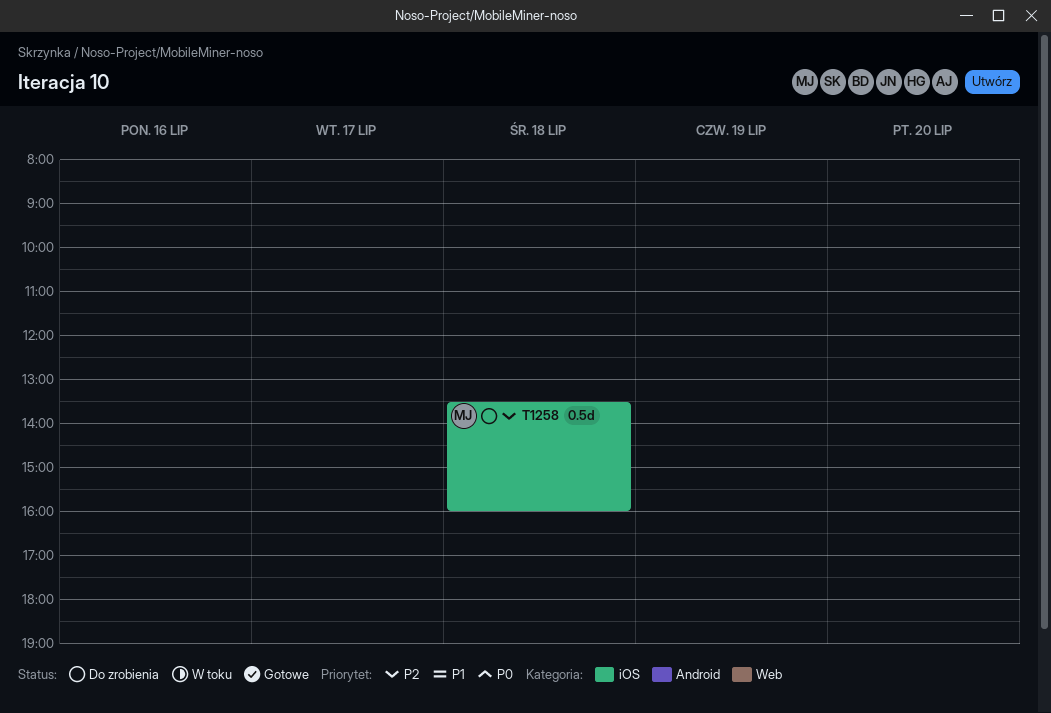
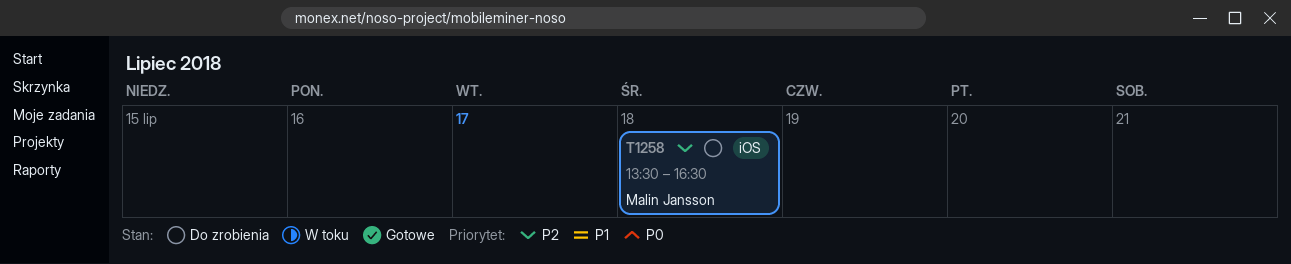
T1258, ends: 16:00 -> 16:30

